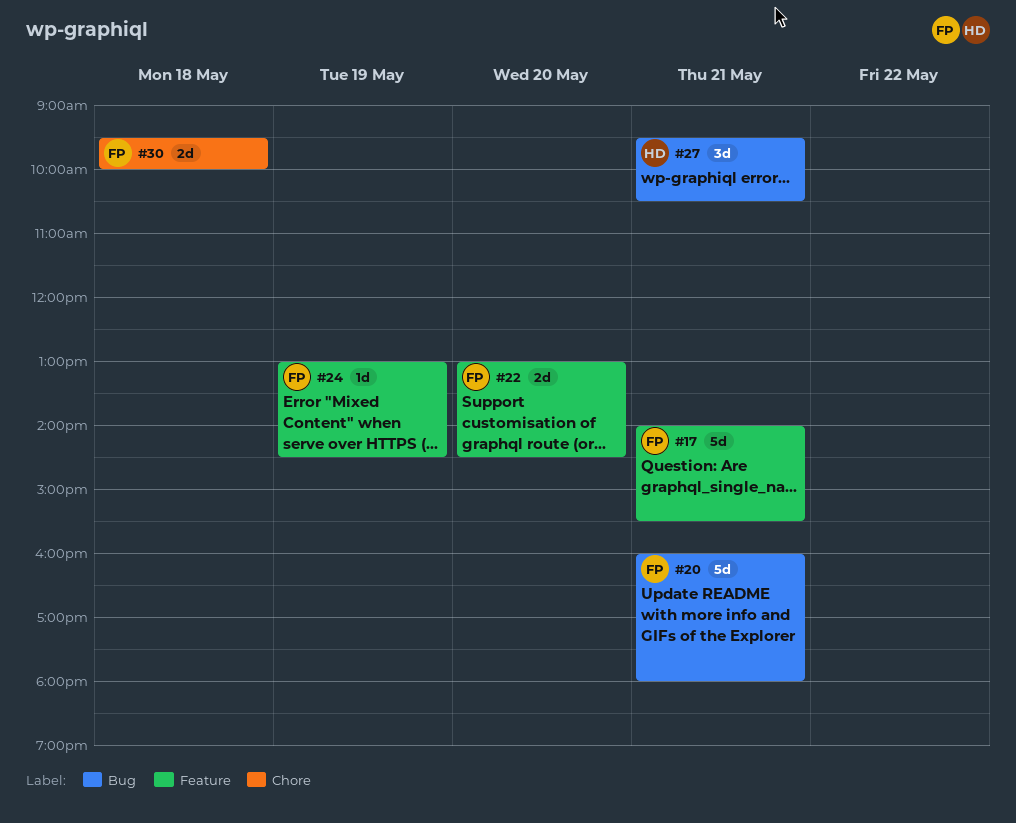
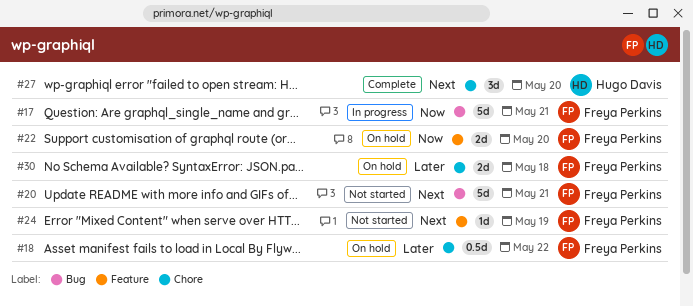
#17, label: Feature -> Bug
#18: none -> present
#27, label: Bug -> Chore
#27, day: May 21 -> May 20

